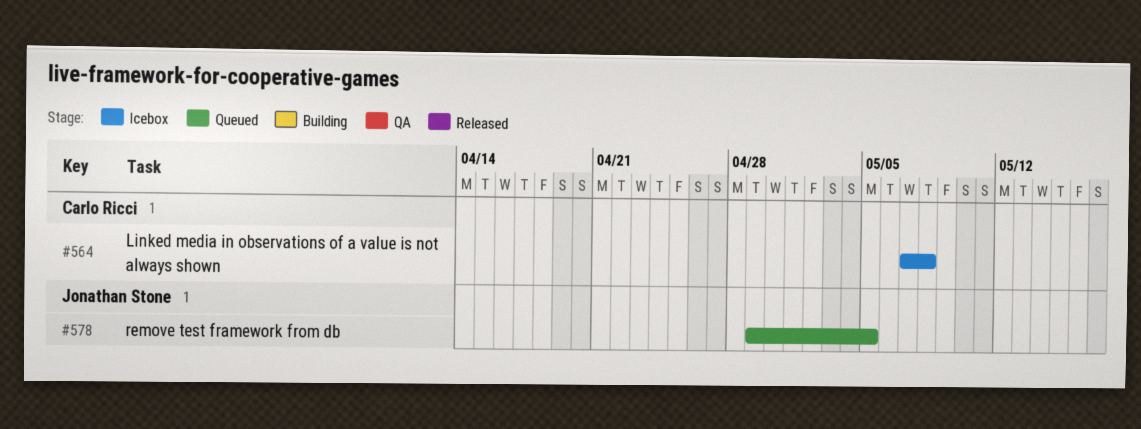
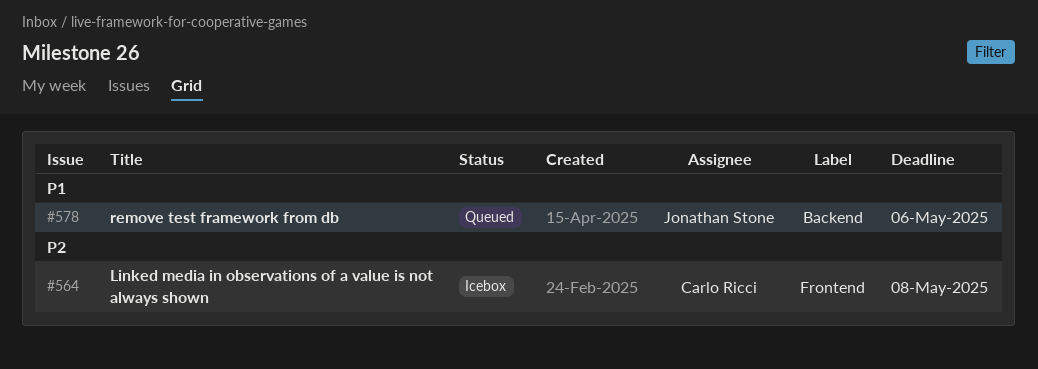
#578, due: May 5 -> May 6

